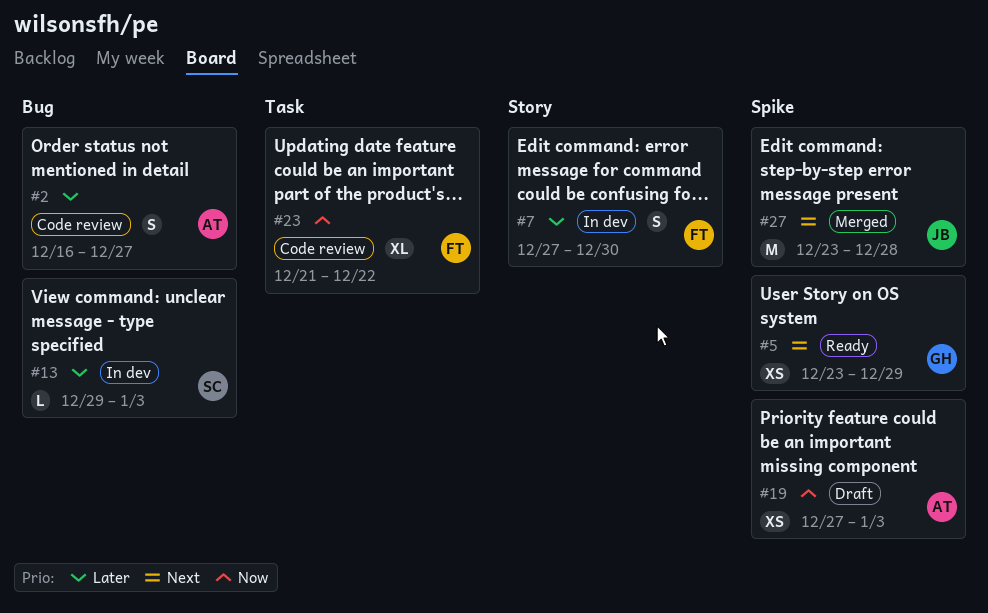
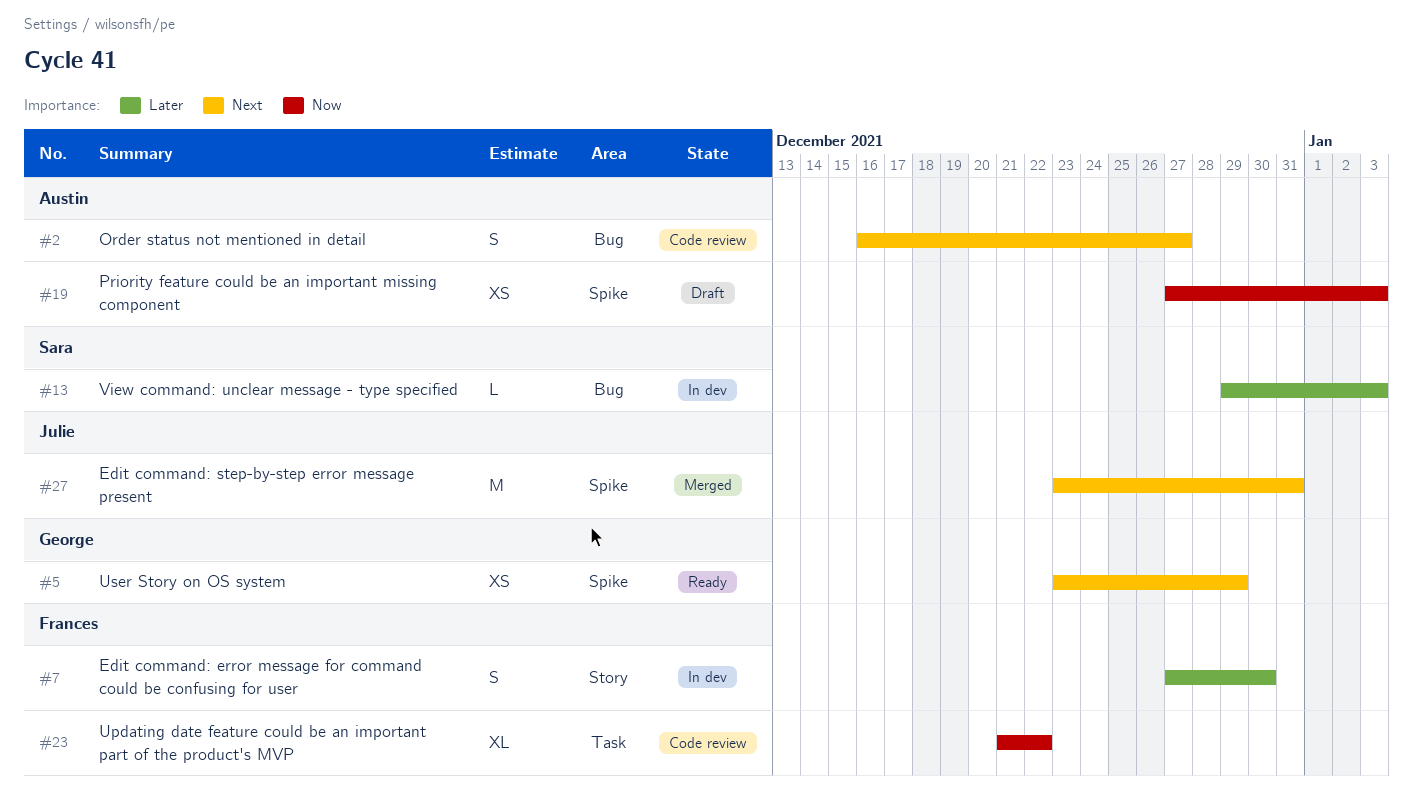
#2, priority: Later -> Next
#27, due: Dec 28 -> Dec 31

